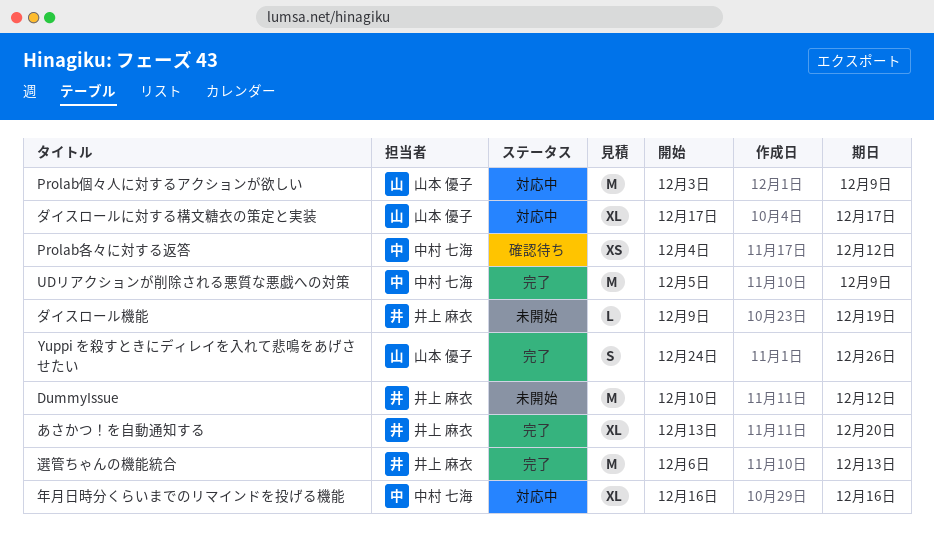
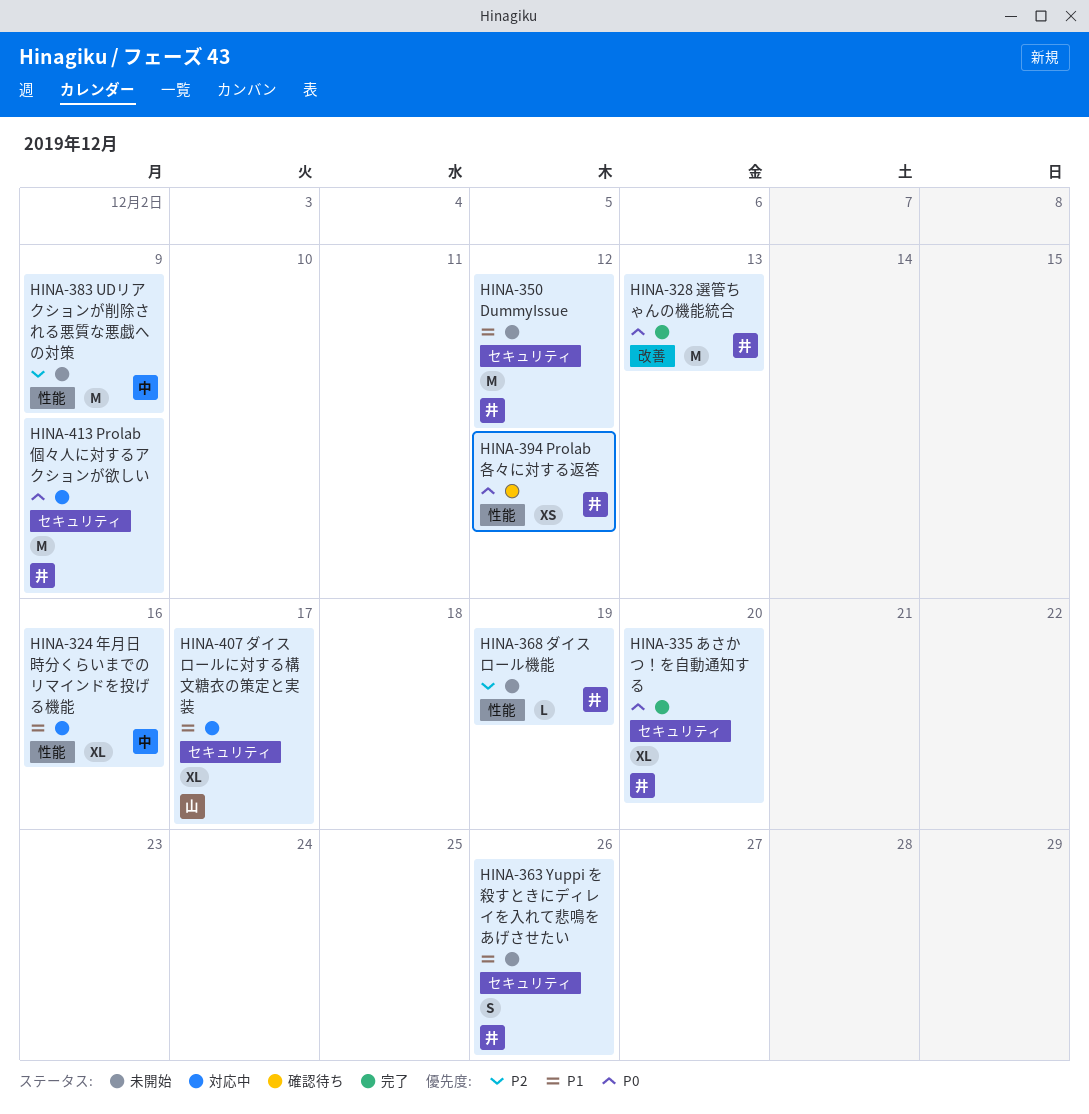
Prolab個々人に対するアクションが欲しい, owner: 山本 優子 -> 井上 麻衣
Prolab各々に対する返答, owner: 中村 七海 -> 井上 麻衣
UDリアクションが削除される悪質な悪戯への対策, status: 完了 -> 未開始
Yuppi を殺すときにディレイを入れて悲鳴をあげさせたい, status: 完了 -> 未開始
Yuppi を殺すときにディレイを入れて悲鳴をあげさせたい, owner: 山本 優子 -> 井上 麻衣

